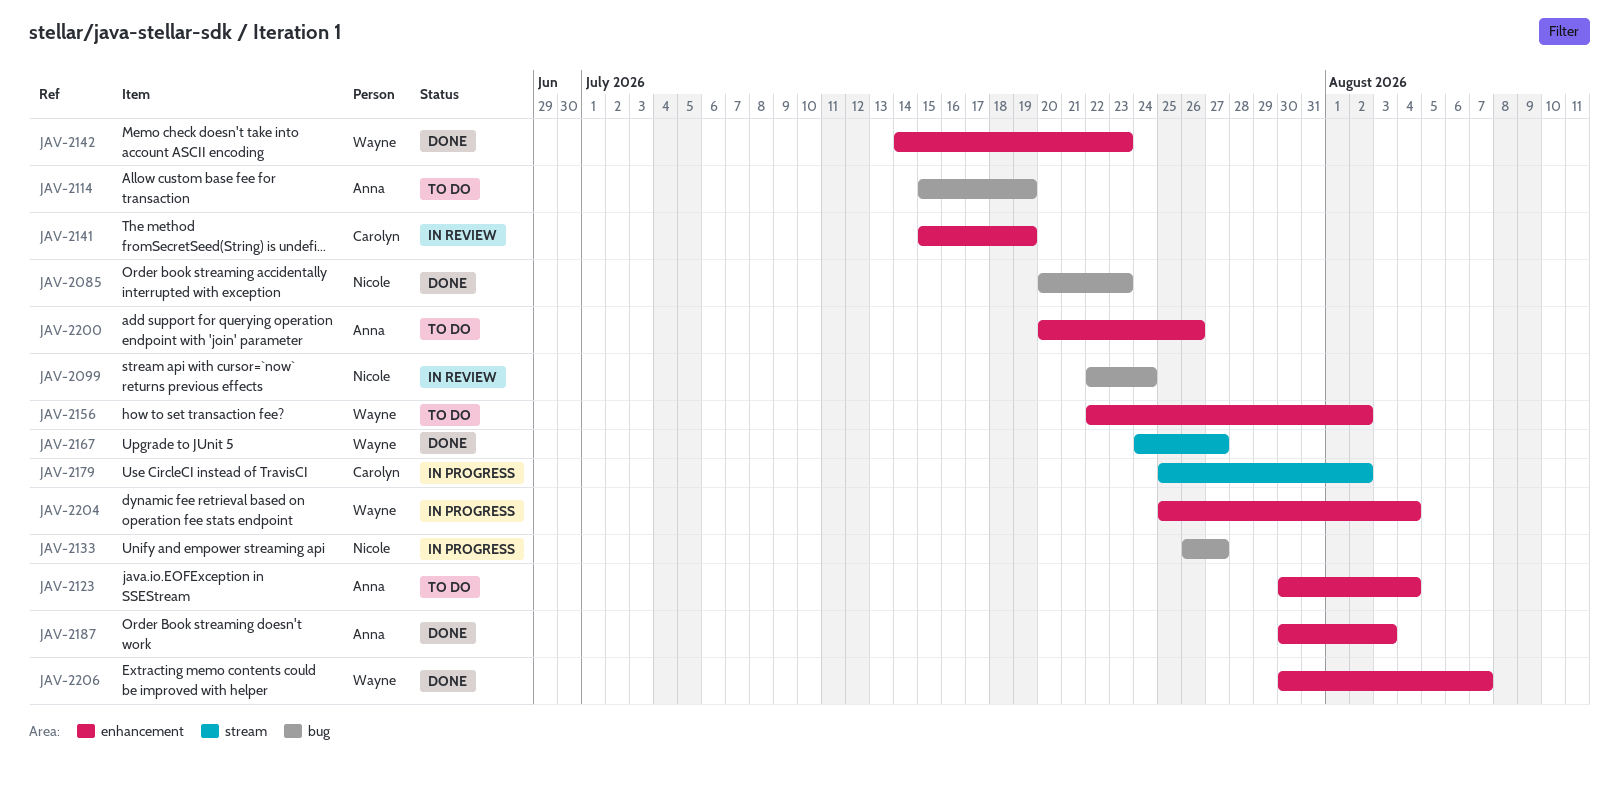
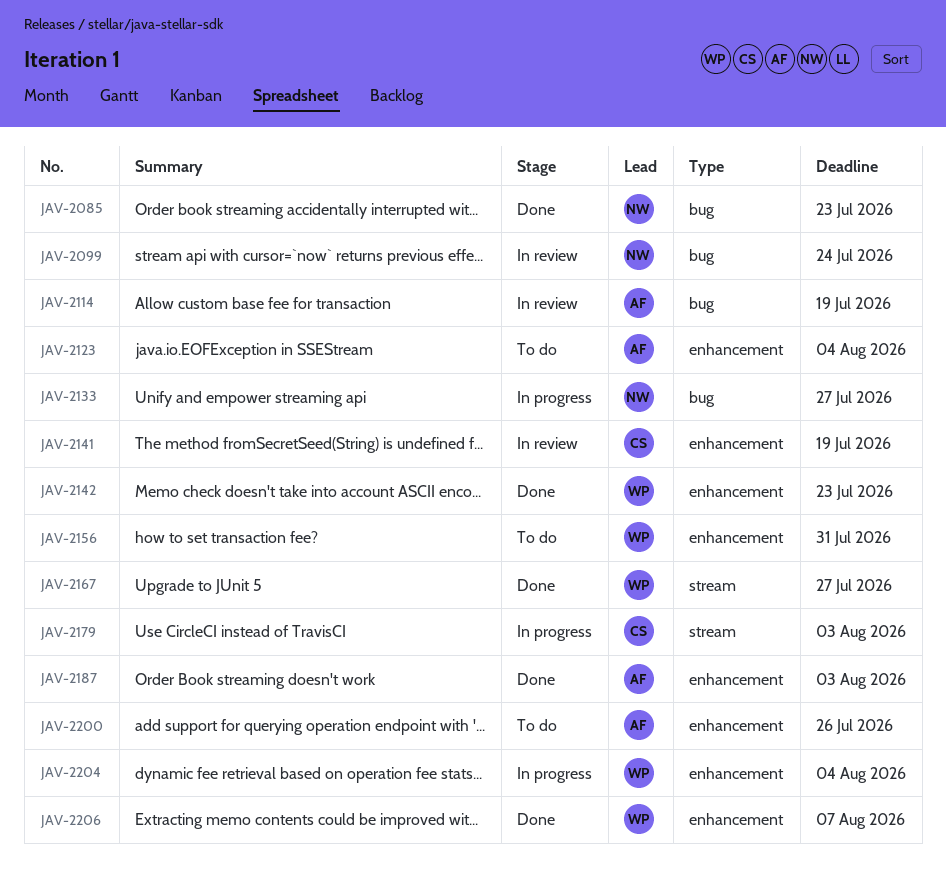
JAV-2114, status: To do -> In review
JAV-2156, due: Aug 2 -> Jul 31
JAV-2179, due: Aug 2 -> Aug 3

